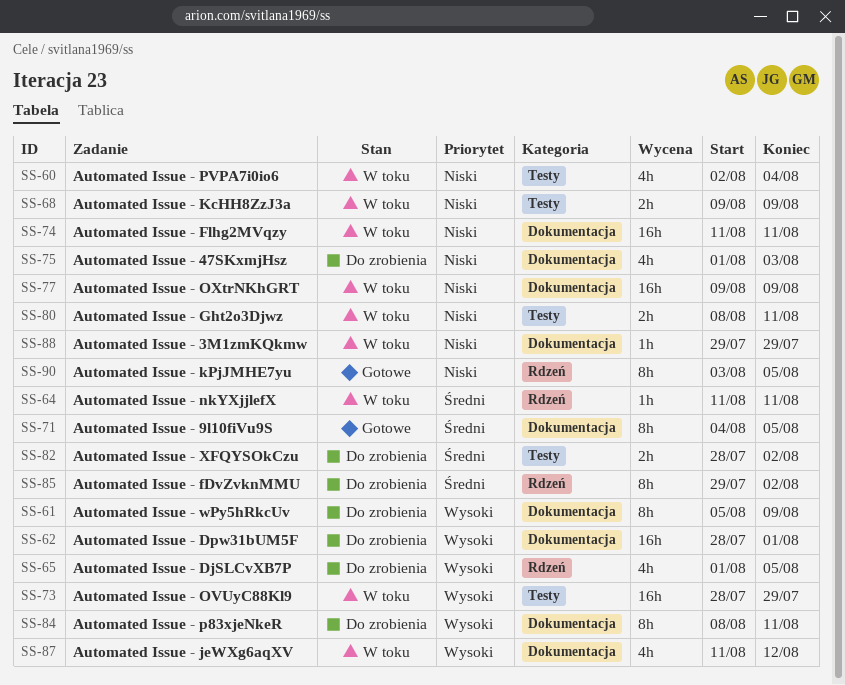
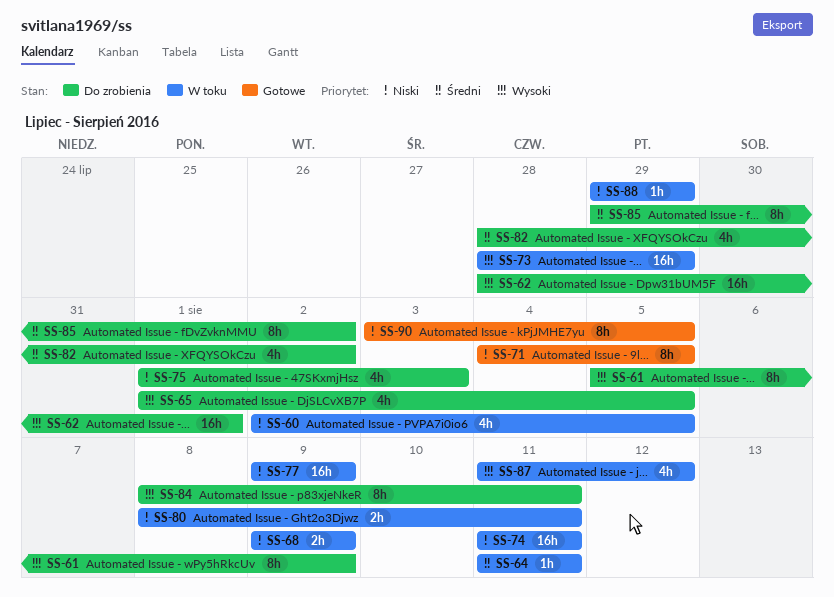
SS-60, due: Aug 4 -> Aug 5
SS-71, priority: Średni -> Niski
SS-82, estimate: 2h -> 4h

